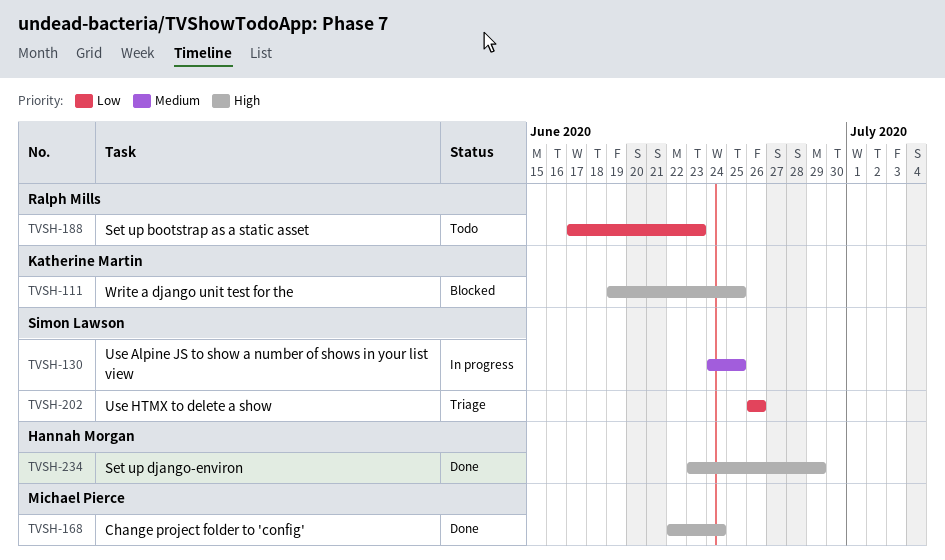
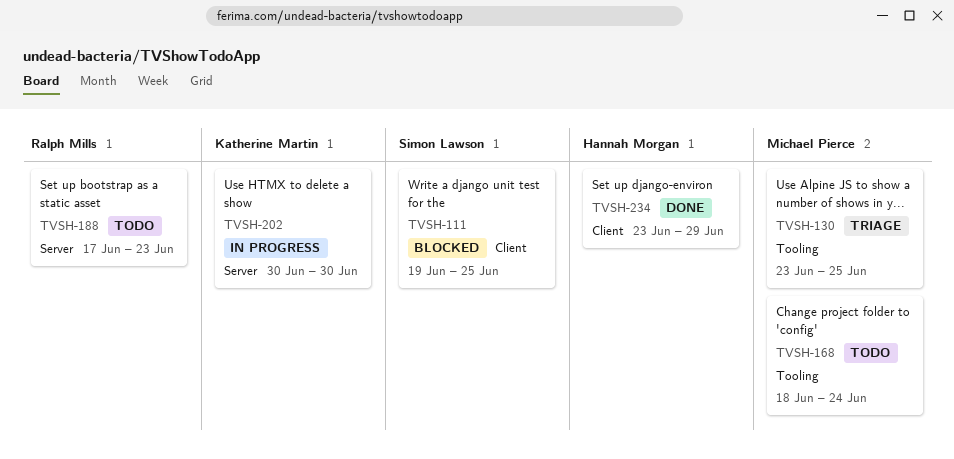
TVSH-111, owner: Katherine Martin -> Simon Lawson
TVSH-130, status: In progress -> Triage
TVSH-130, owner: Simon Lawson -> Michael Pierce
TVSH-130, start: Jun 24 -> Jun 23
TVSH-168, status: Done -> Todo
TVSH-168, start: Jun 22 -> Jun 18
TVSH-202, status: Triage -> In progress
TVSH-202, owner: Simon Lawson -> Katherine Martin
TVSH-202, start: Jun 26 -> Jun 30
TVSH-202, due: Jun 26 -> Jun 30

